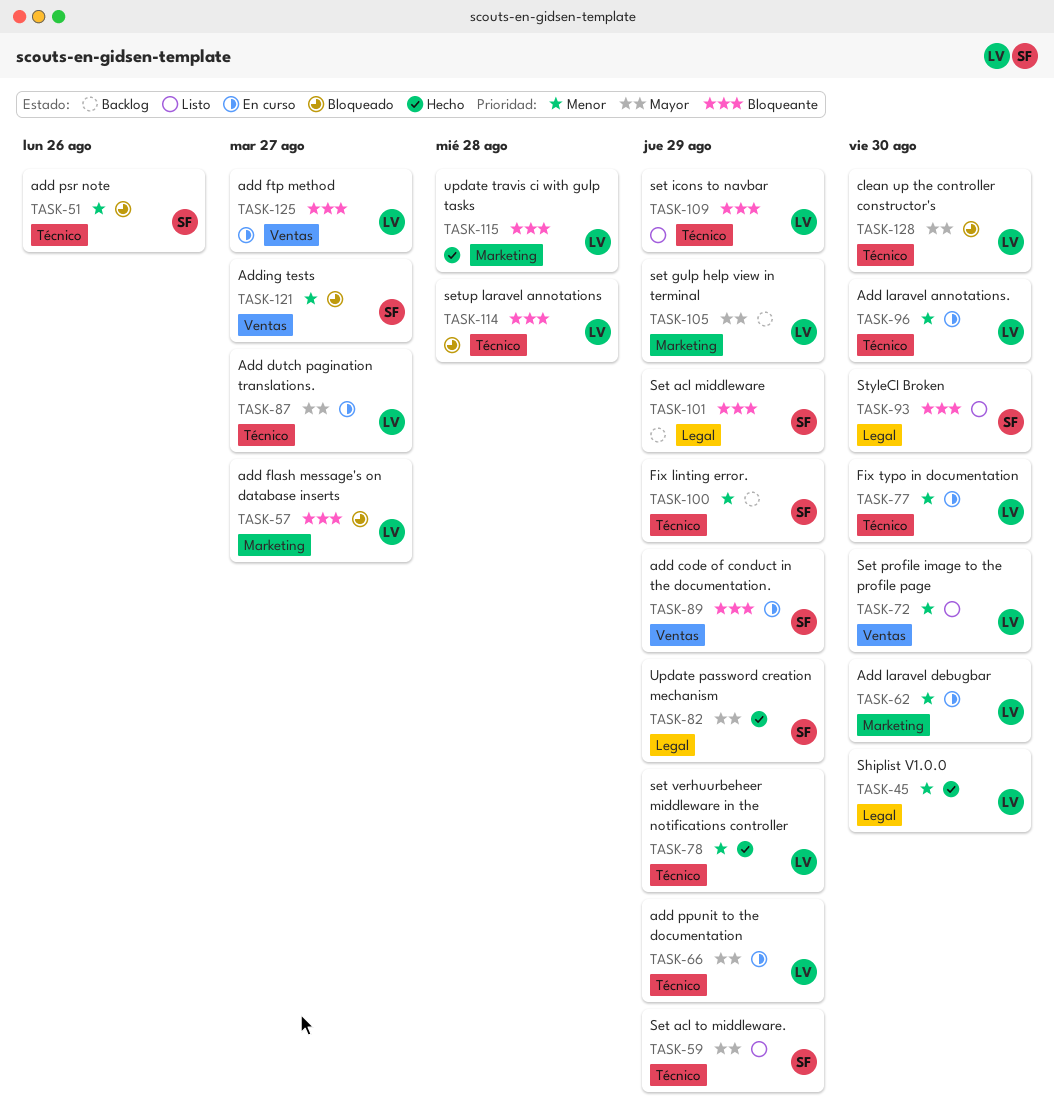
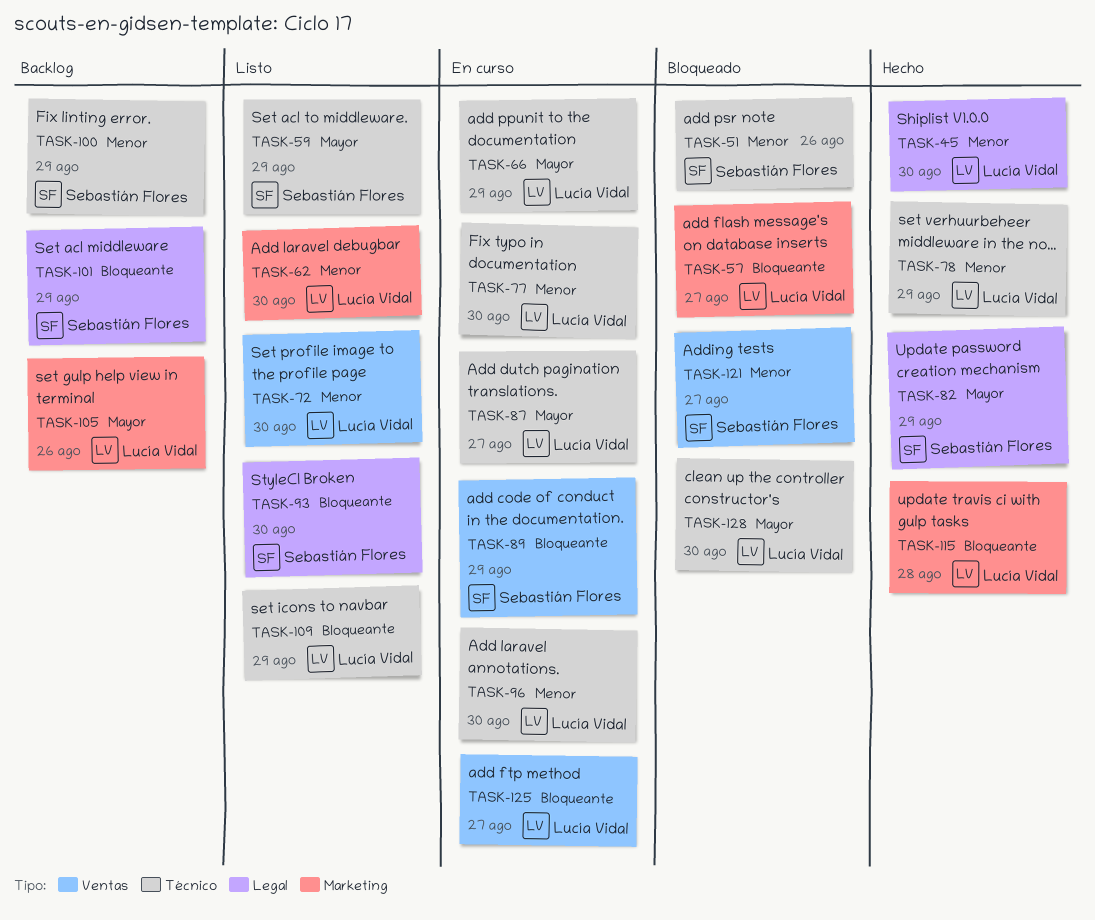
TASK-62, status: En curso -> Listo
TASK-105, due: Aug 29 -> Aug 26
TASK-114: present -> none

